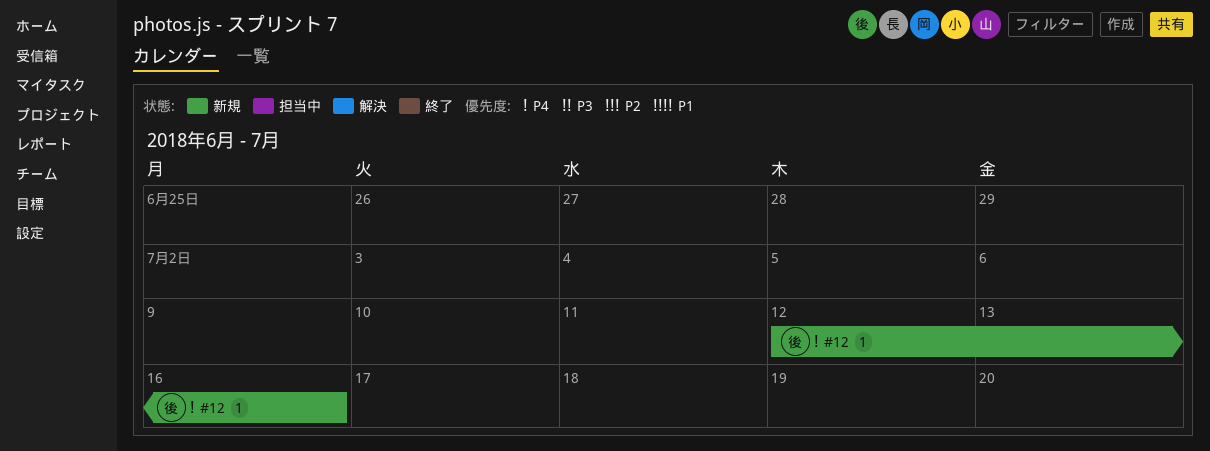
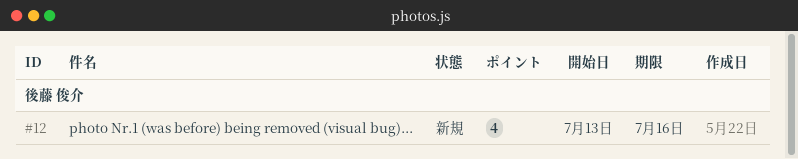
#12, estimate: 1 -> 4
#12, start: Jul 12 -> Jul 13

